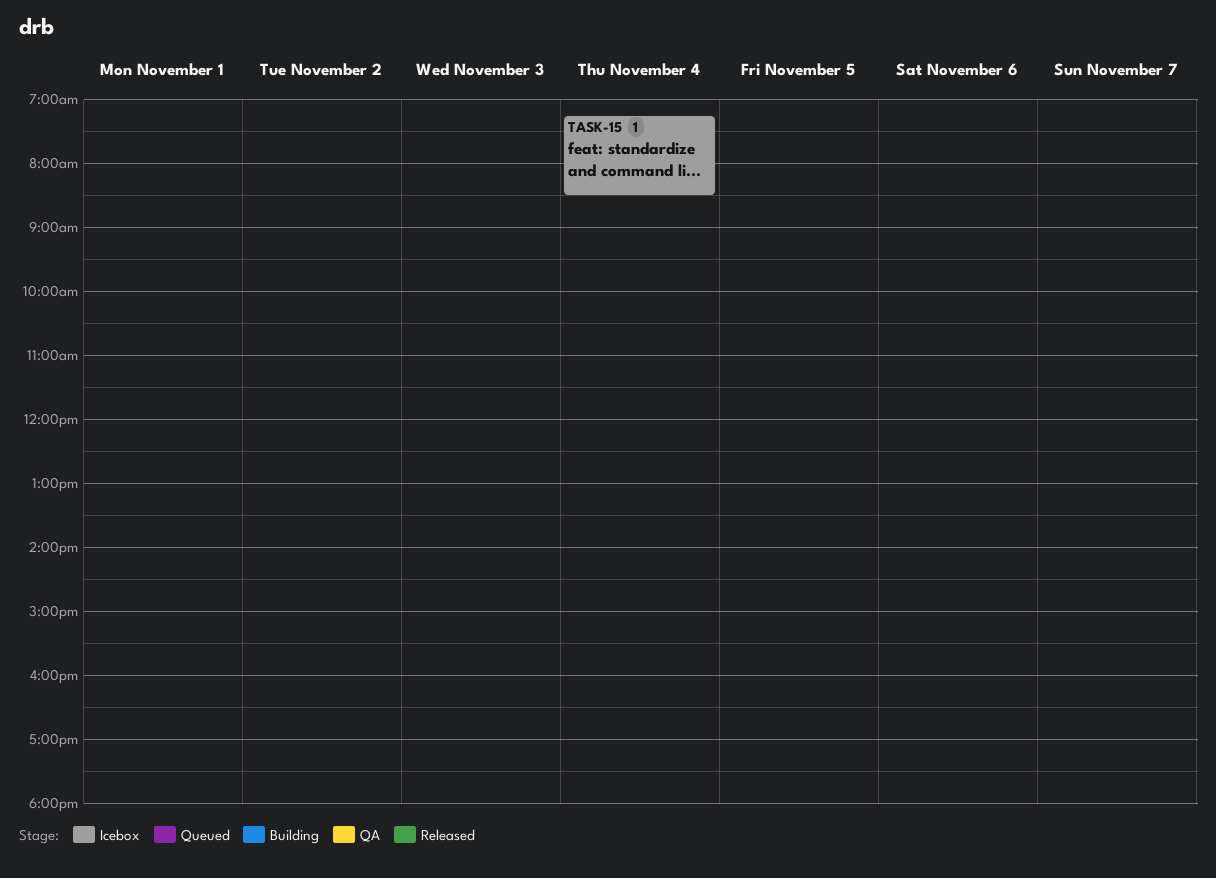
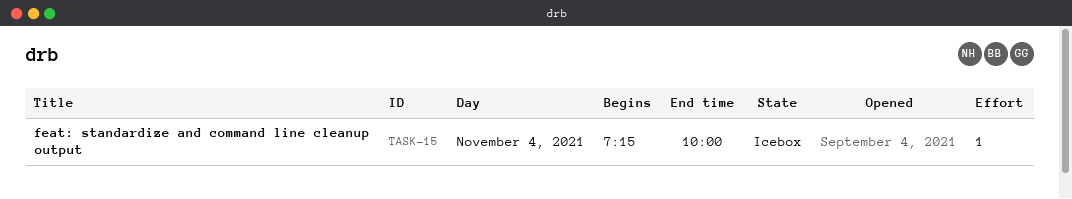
TASK-15, ends: 08:30 -> 10:00

